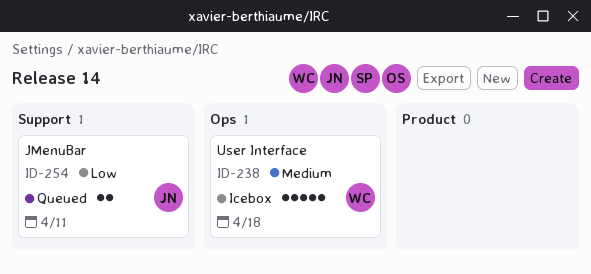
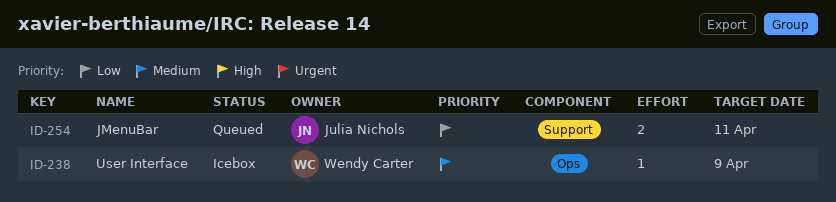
ID-238, estimate: 5 -> 1
ID-238, due: Apr 18 -> Apr 9

